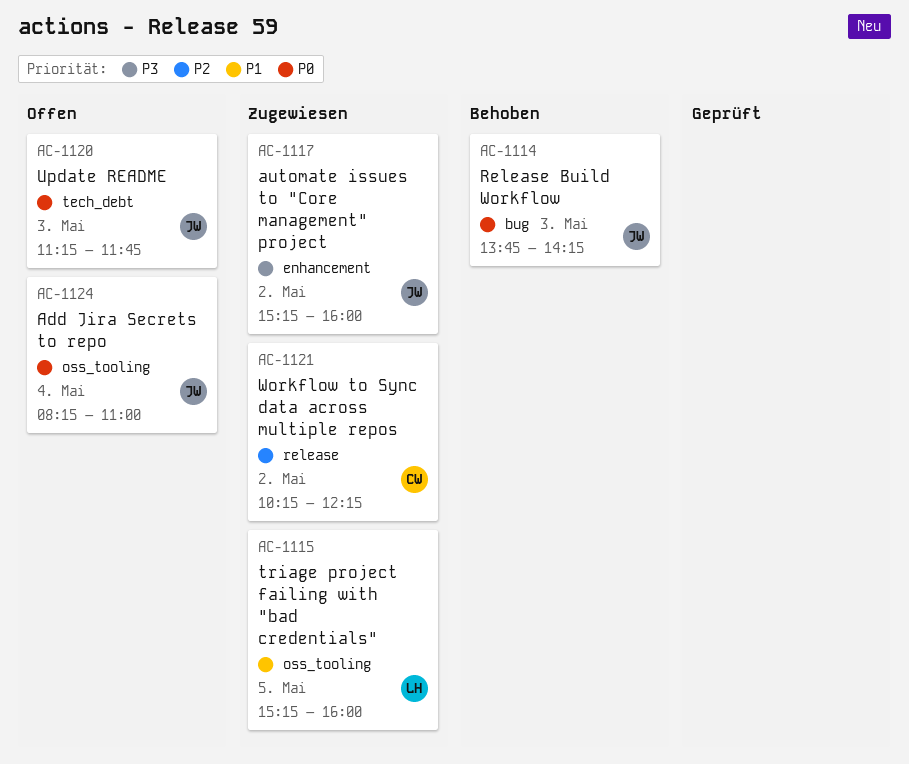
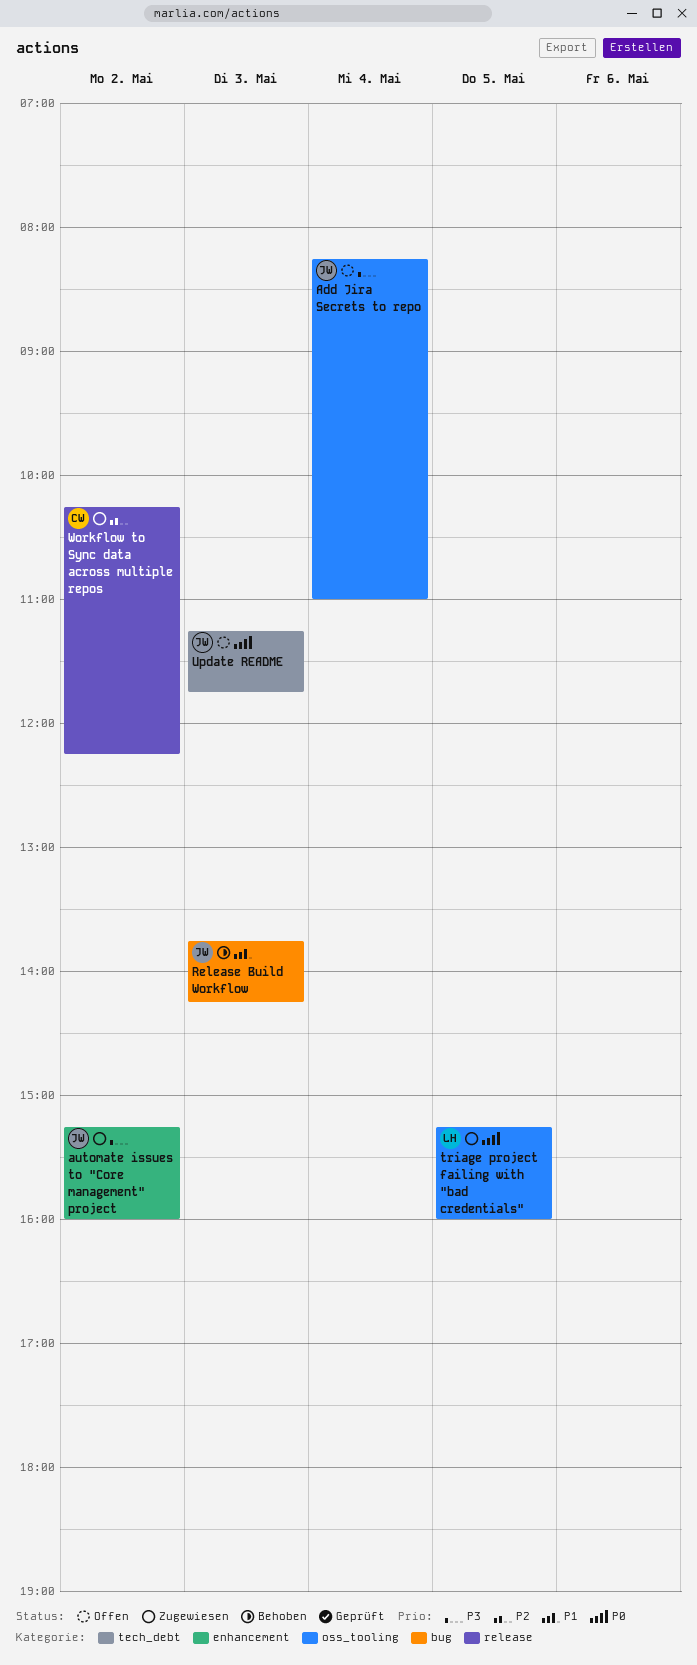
Add Jira Secrets to repo, priority: P0 -> P3
Release Build Workflow, priority: P0 -> P1
triage project failing with "bad credentials", priority: P1 -> P0

